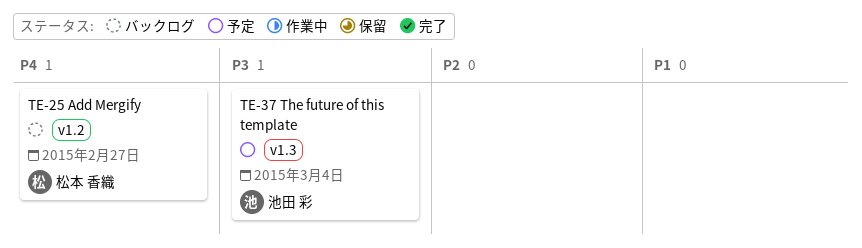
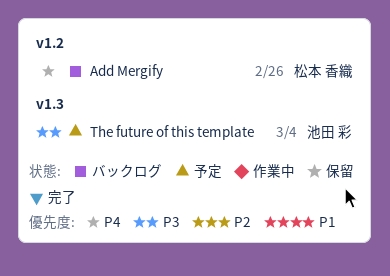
Add Mergify, due: Feb 27 -> Feb 26

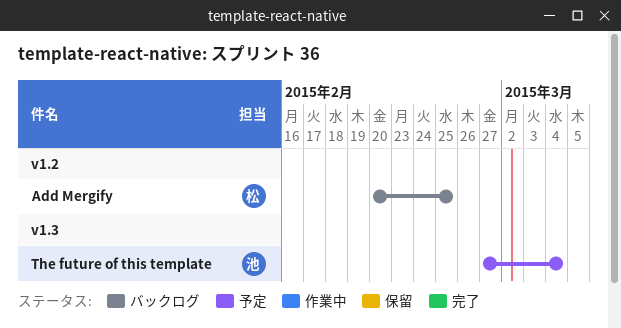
Add Mergify, due: Feb 26 -> Feb 25

